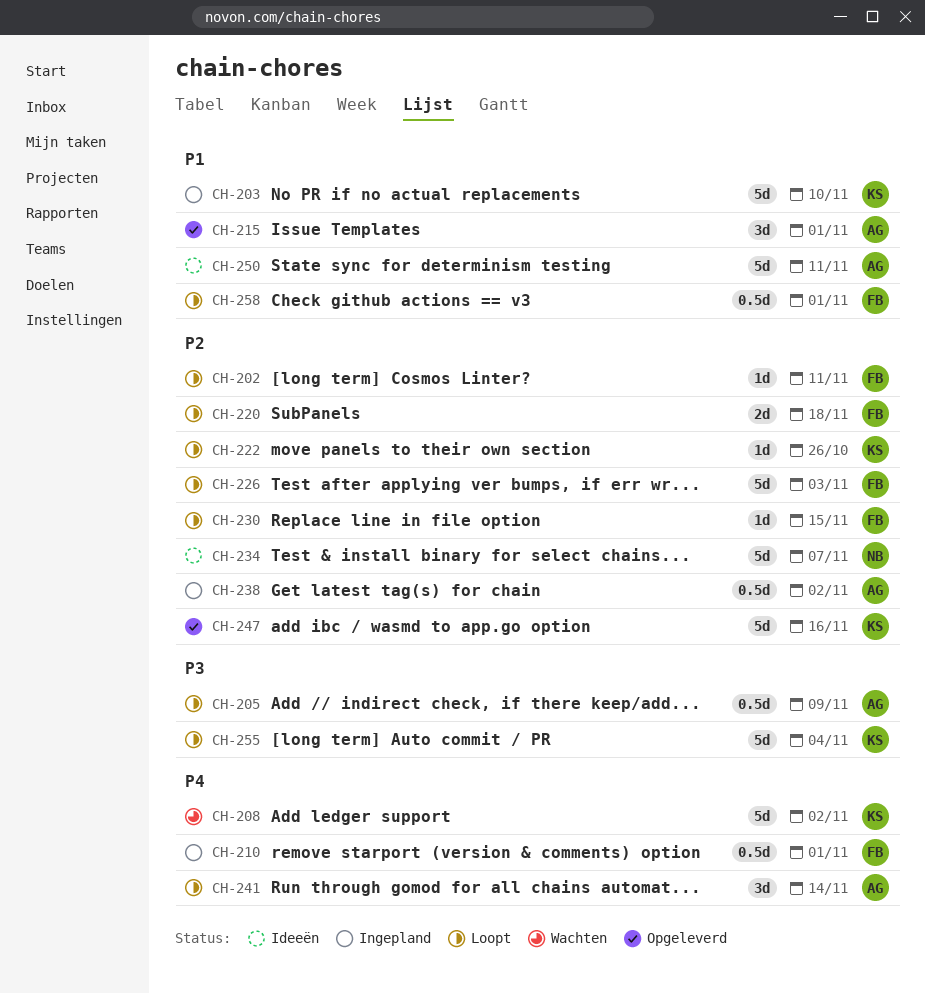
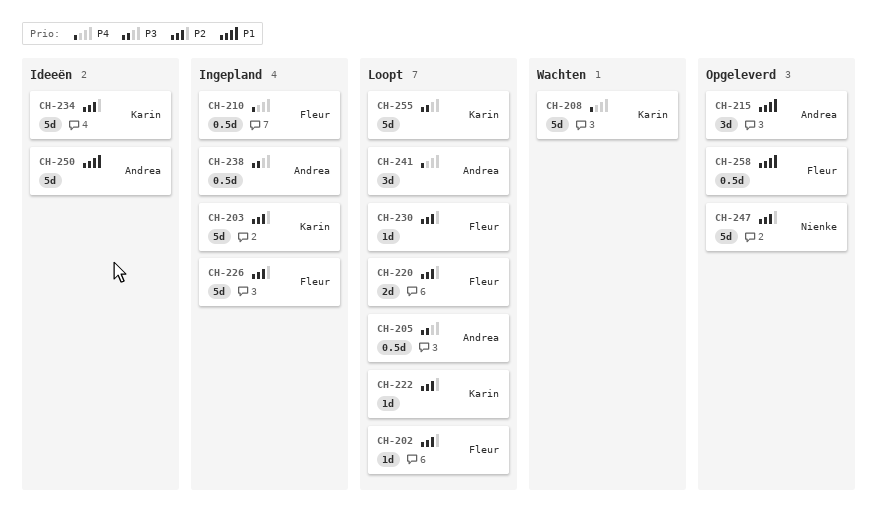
CH-203, priority: P1 -> P2
CH-226, status: Loopt -> Ingepland
CH-234, owner: Nienke -> Karin
CH-238, priority: P2 -> P3
CH-247, owner: Karin -> Nienke
CH-258, status: Loopt -> Opgeleverd

